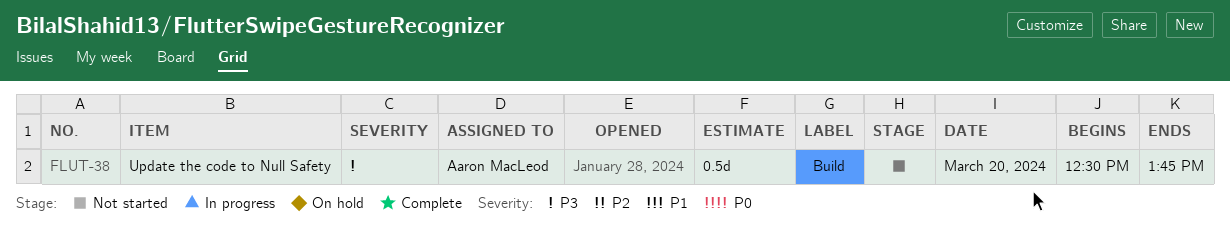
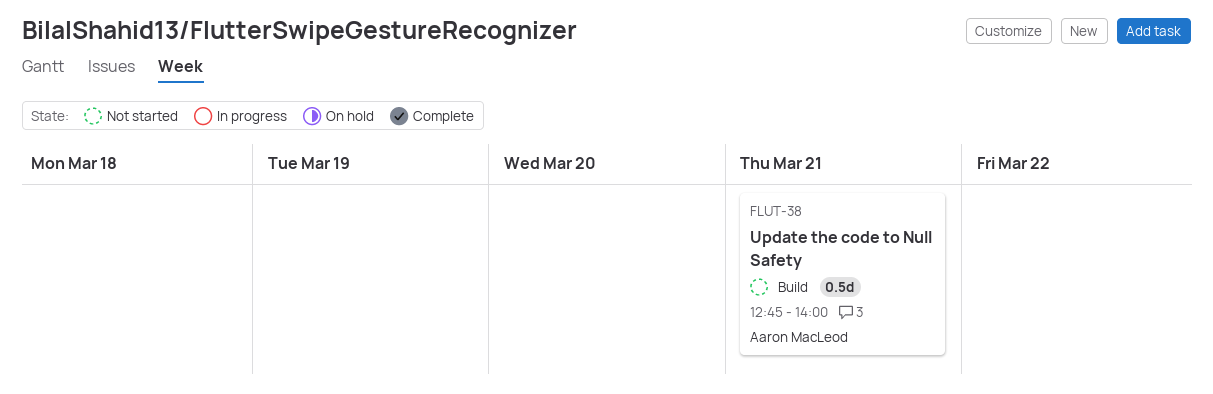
FLUT-38, day: Mar 20 -> Mar 21
FLUT-38, begins: 12:30 -> 12:45
FLUT-38, ends: 13:45 -> 14:00

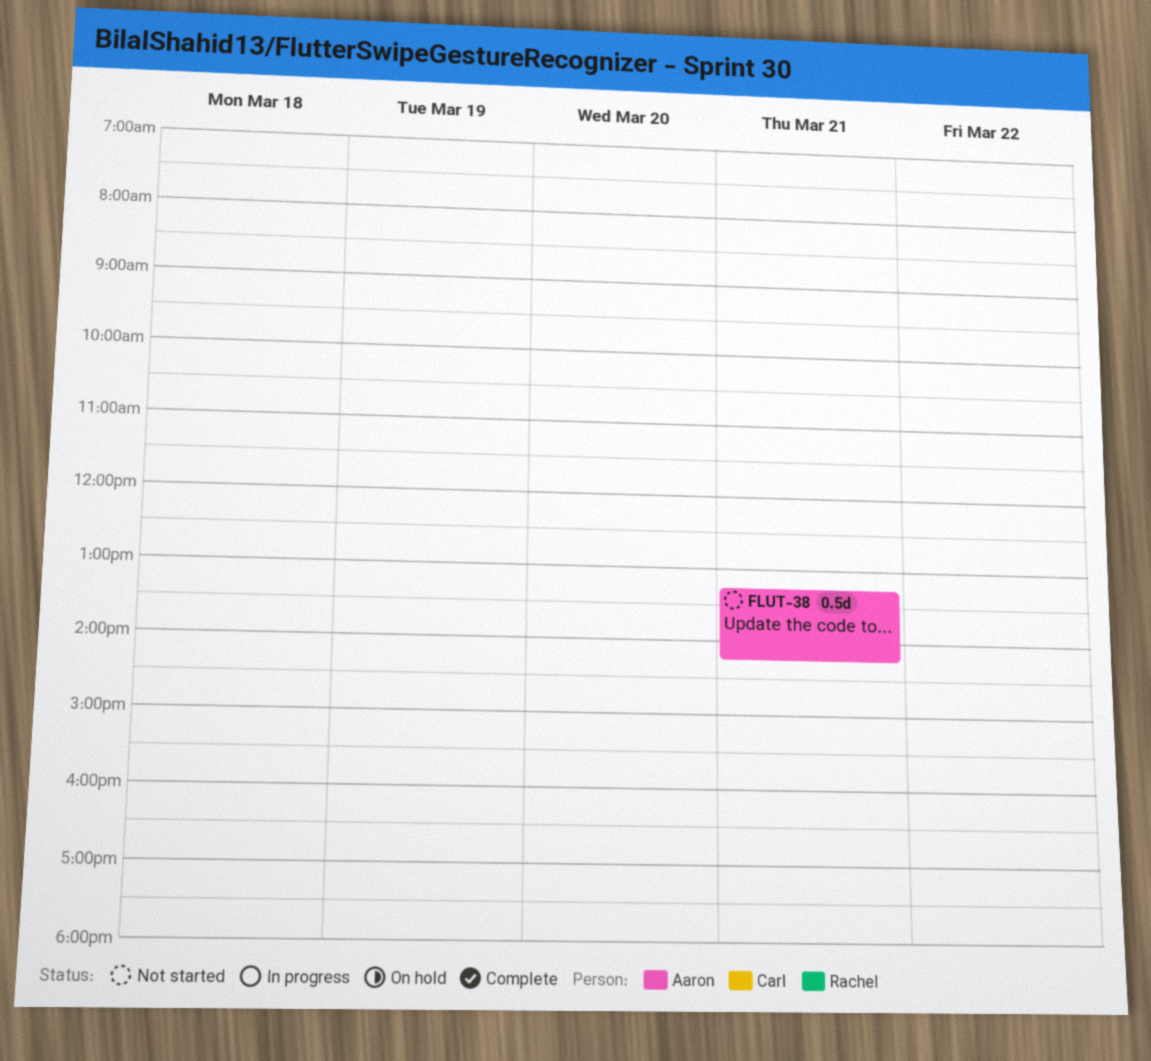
FLUT-38, begins: 12:45 -> 13:15
FLUT-38, ends: 14:00 -> 14:15

